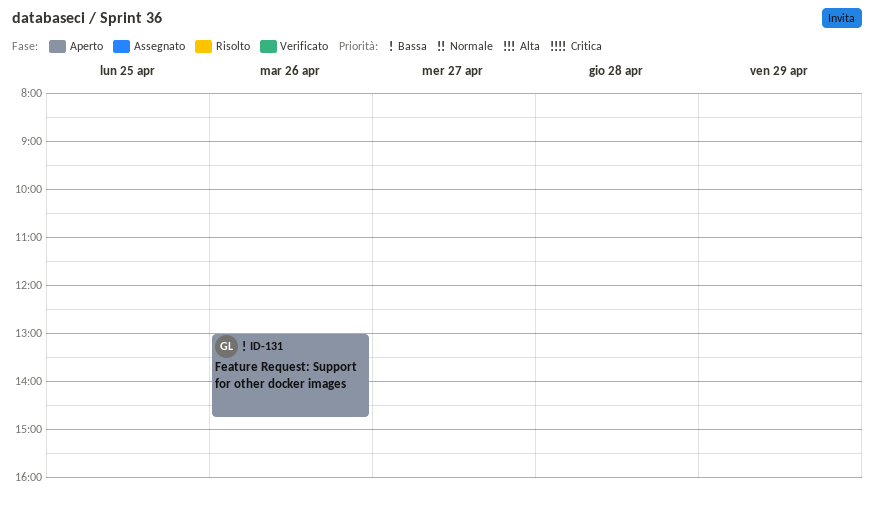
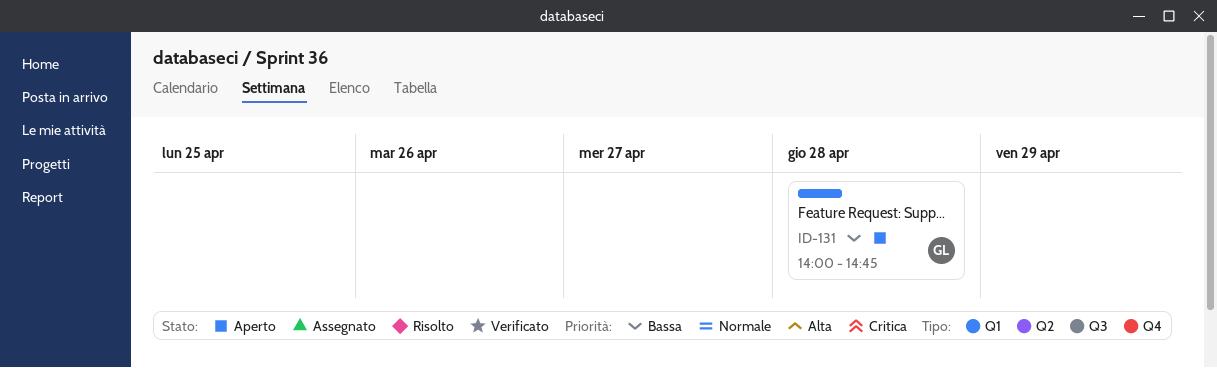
ID-131, day: Apr 26 -> Apr 28
ID-131, begins: 13:00 -> 14:00

